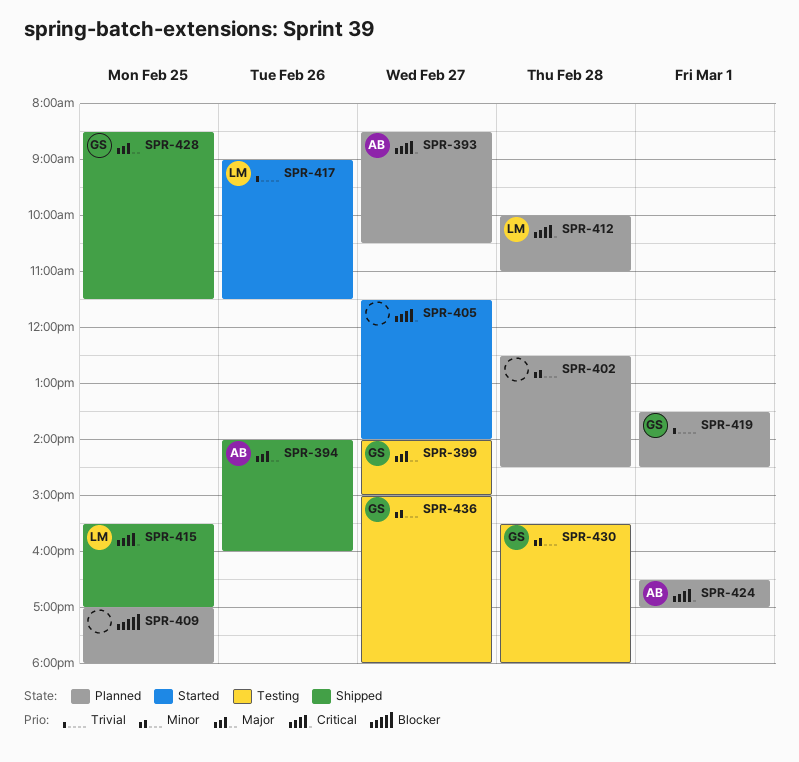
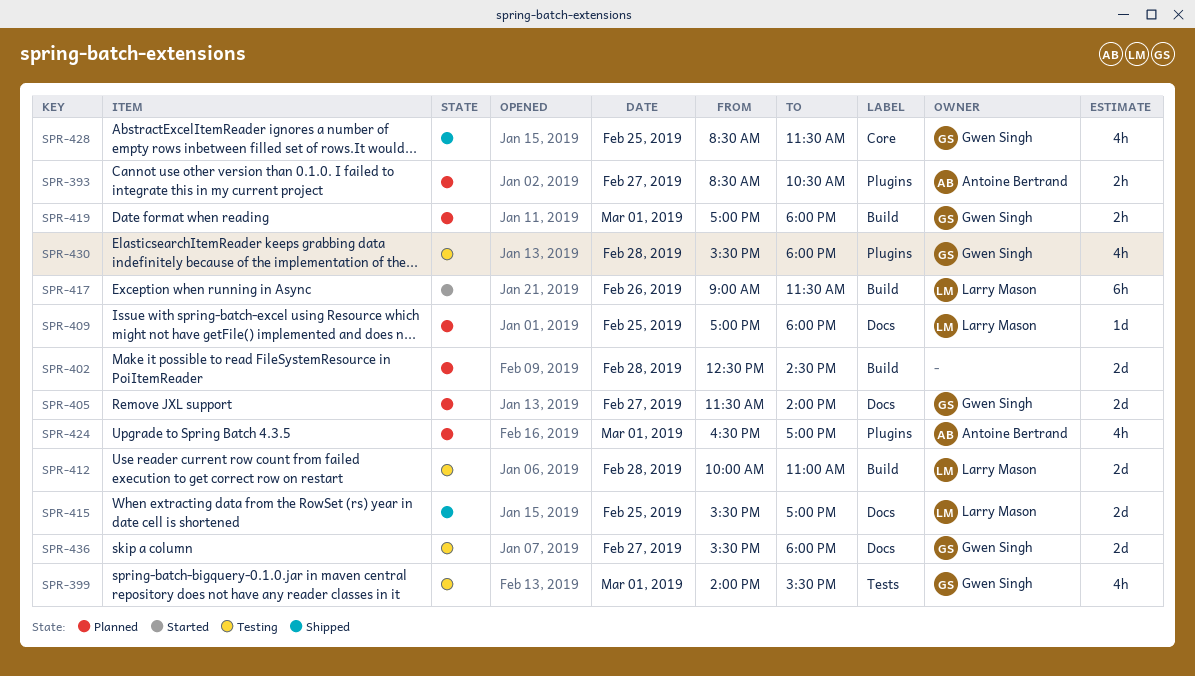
SPR-394: present -> none
SPR-399, day: Feb 27 -> Mar 1
SPR-399, ends: 15:00 -> 15:30
SPR-405, status: Started -> Planned
SPR-405, owner: none -> Gwen Singh
SPR-409, owner: none -> Larry Mason
SPR-412, status: Planned -> Testing
SPR-419, begins: 13:30 -> 17:00
SPR-419, ends: 14:30 -> 18:00
SPR-436, begins: 15:00 -> 15:30

